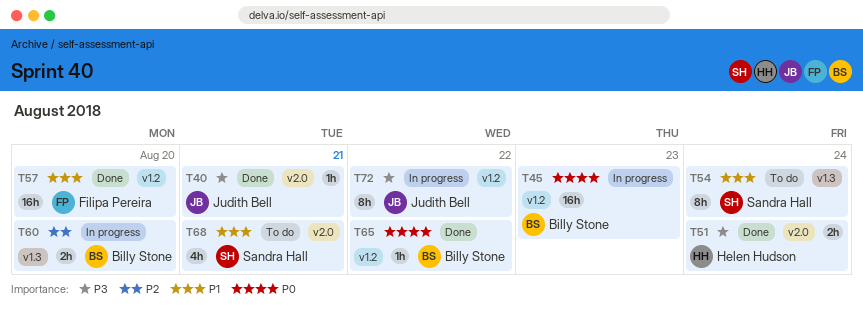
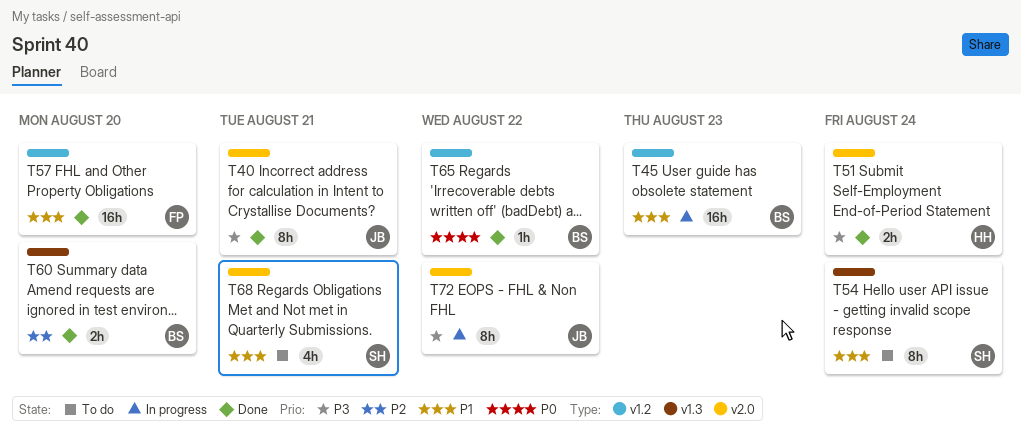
T40, estimate: 1h -> 8h
T45, priority: P0 -> P1
T60, status: In progress -> Done
T72, label: v1.2 -> v2.0

